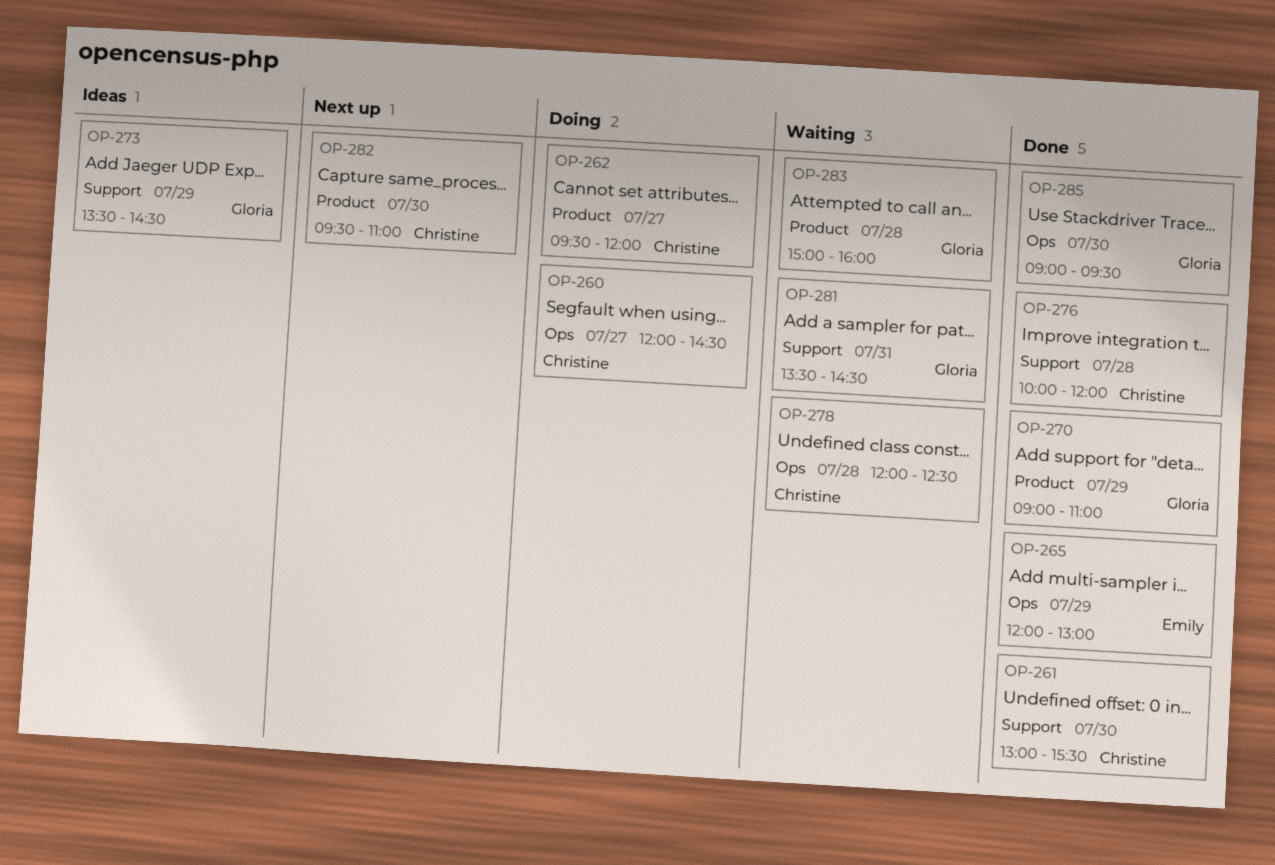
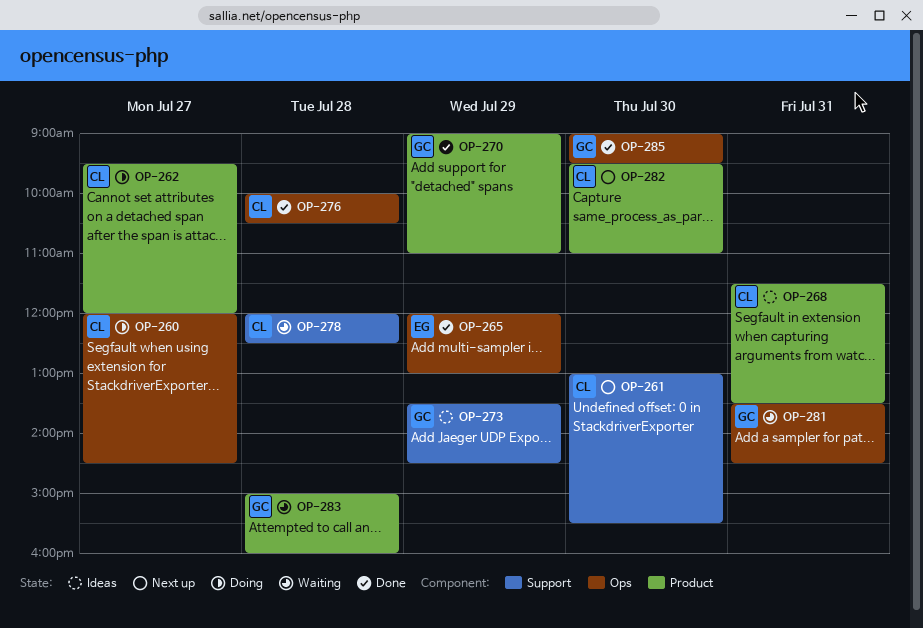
OP-261, status: Done -> Next up
OP-268: none -> present
OP-276, label: Support -> Ops
OP-276, ends: 12:00 -> 10:30
OP-278, label: Ops -> Support
OP-281, label: Support -> Ops

